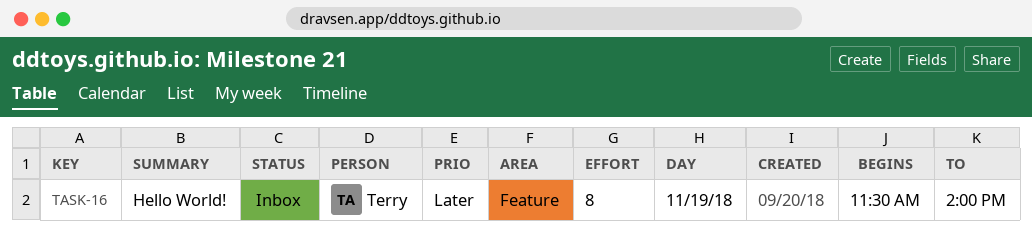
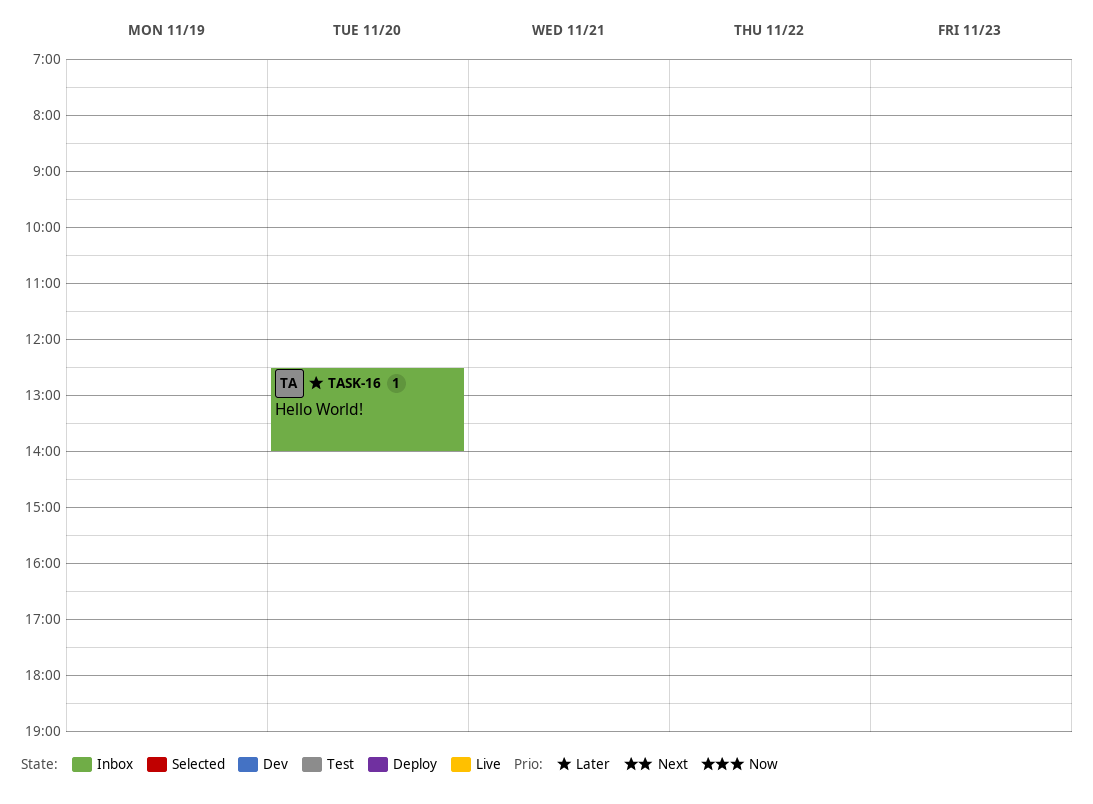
TASK-16, estimate: 8 -> 1
TASK-16, day: Nov 19 -> Nov 20
TASK-16, begins: 11:30 -> 12:30

